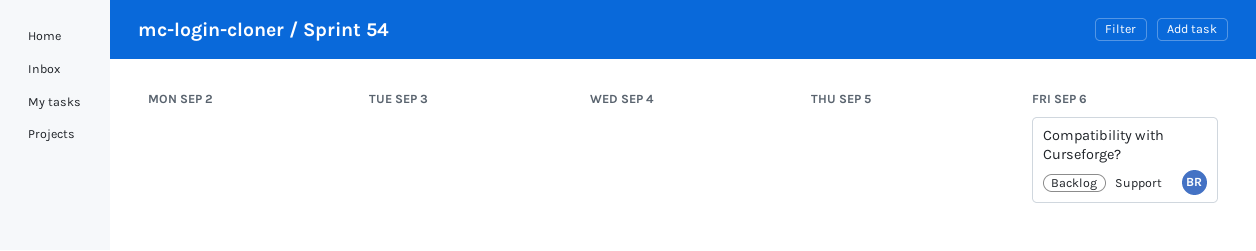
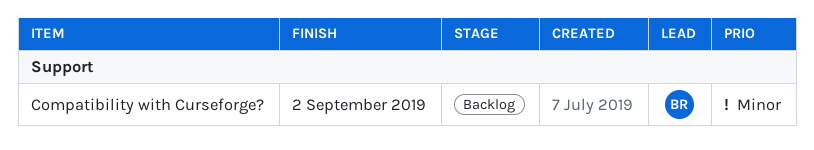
Compatibility with Curseforge?, due: Sep 6 -> Sep 2

